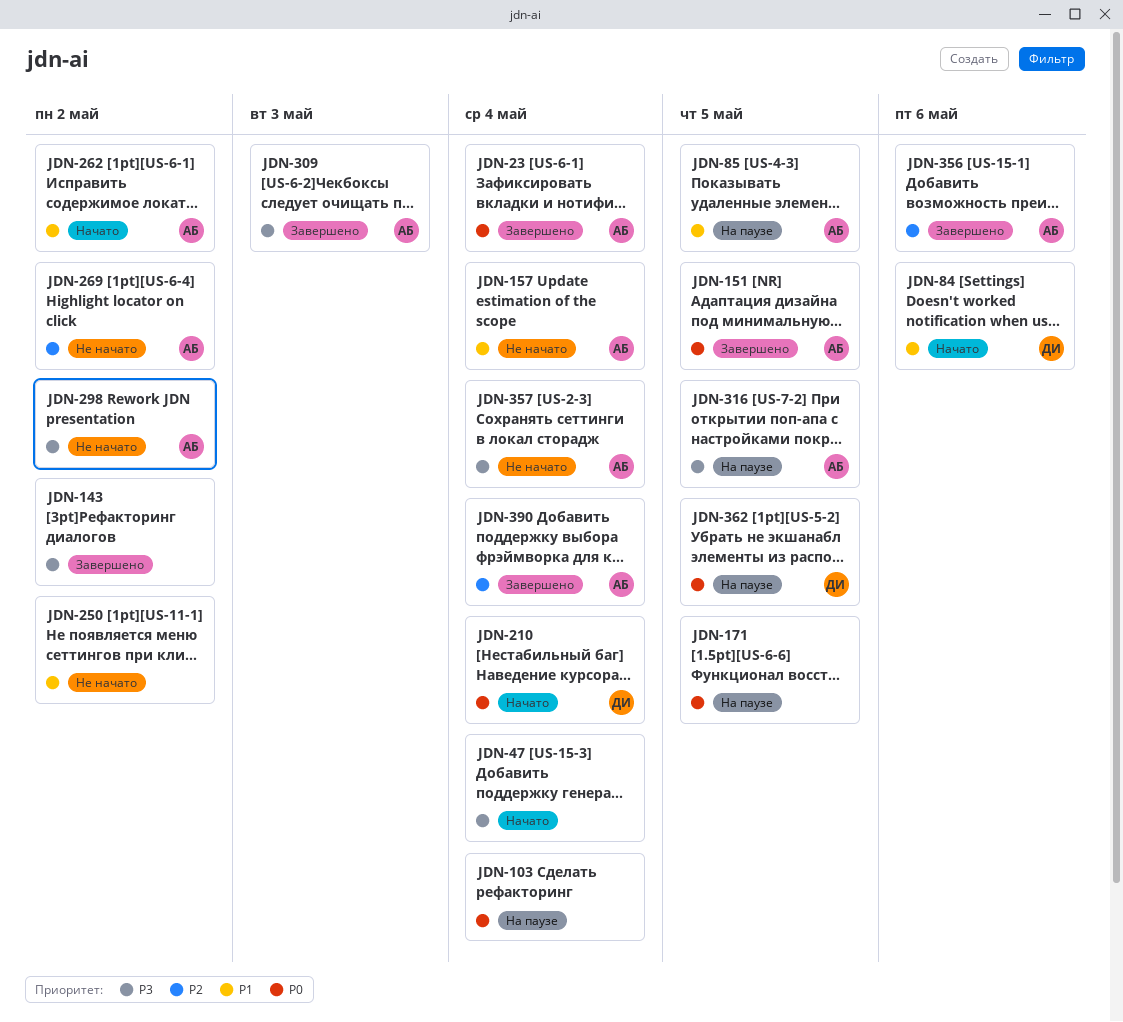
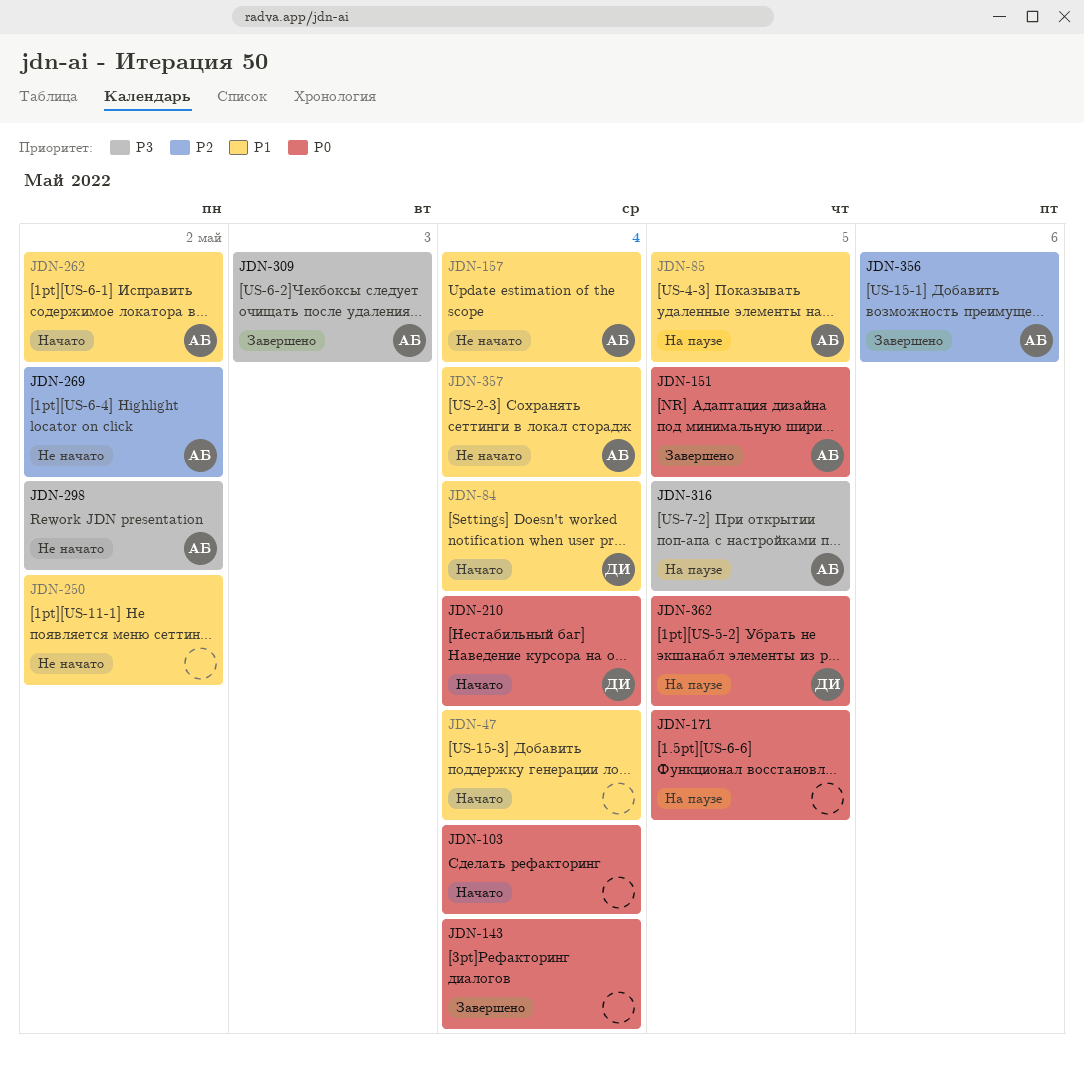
JDN-23: present -> none
JDN-47, priority: P3 -> P1
JDN-84, due: May 6 -> May 4
JDN-103, status: На паузе -> Начато
JDN-143, priority: P3 -> P0
JDN-143, due: May 2 -> May 4
JDN-357, priority: P3 -> P1
JDN-390: present -> none

